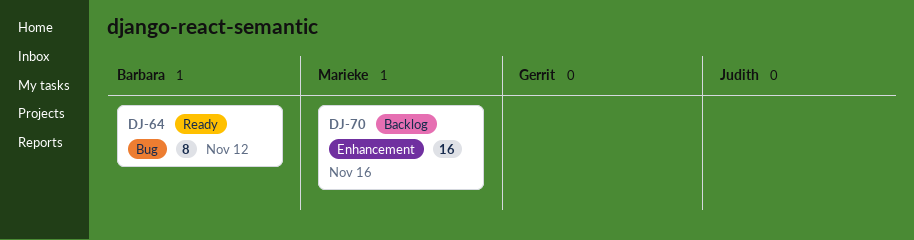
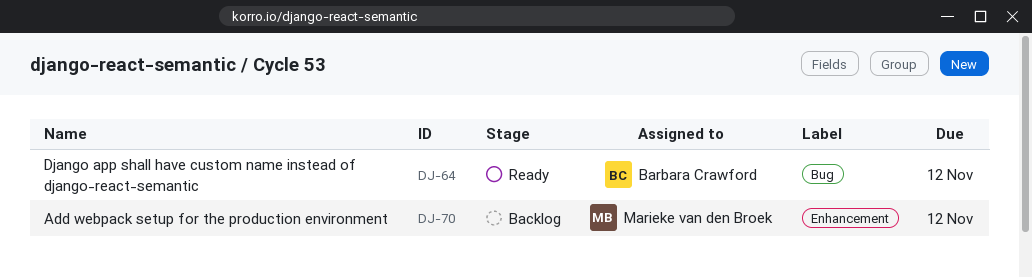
DJ-70, due: Nov 16 -> Nov 12

